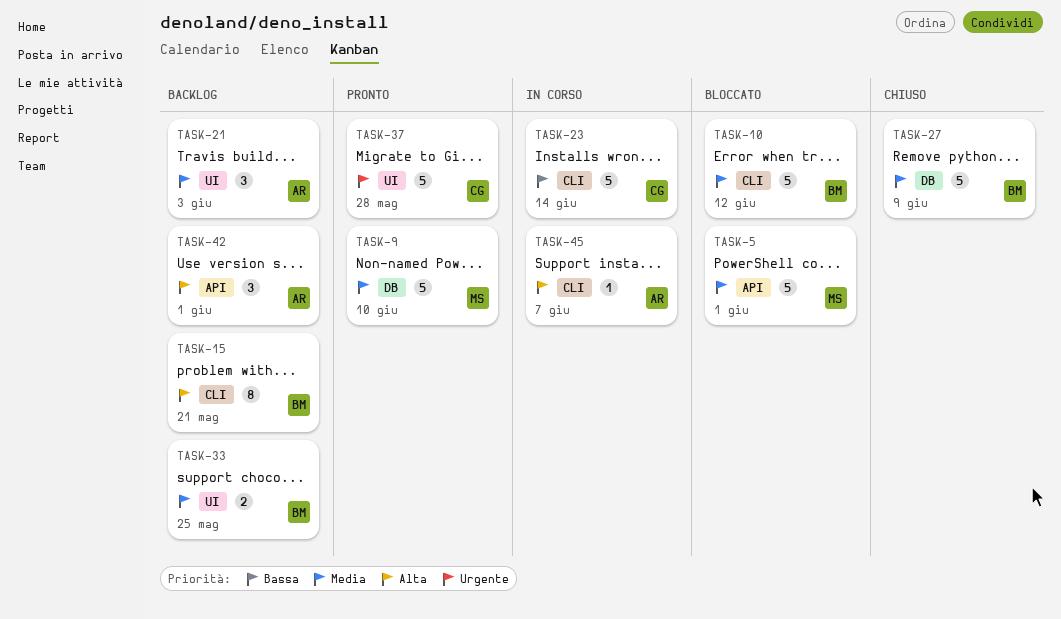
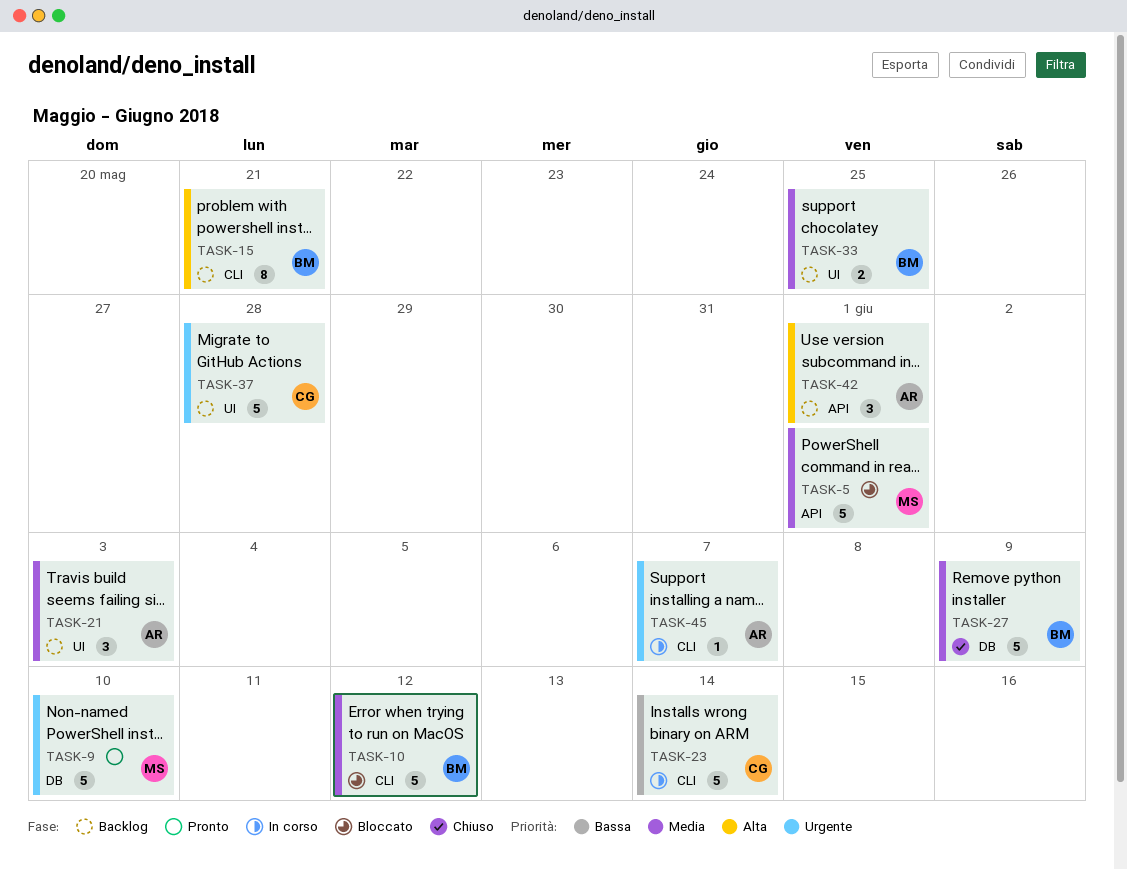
TASK-9, priority: Media -> Urgente
TASK-37, status: Pronto -> Backlog
TASK-45, priority: Alta -> Urgente

